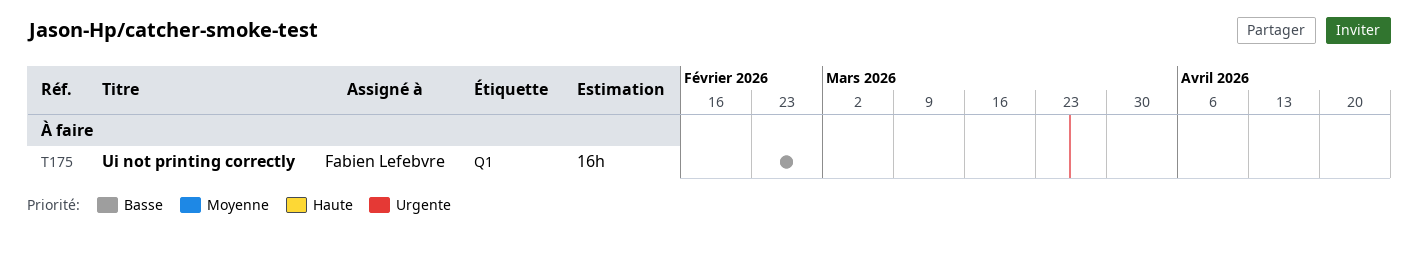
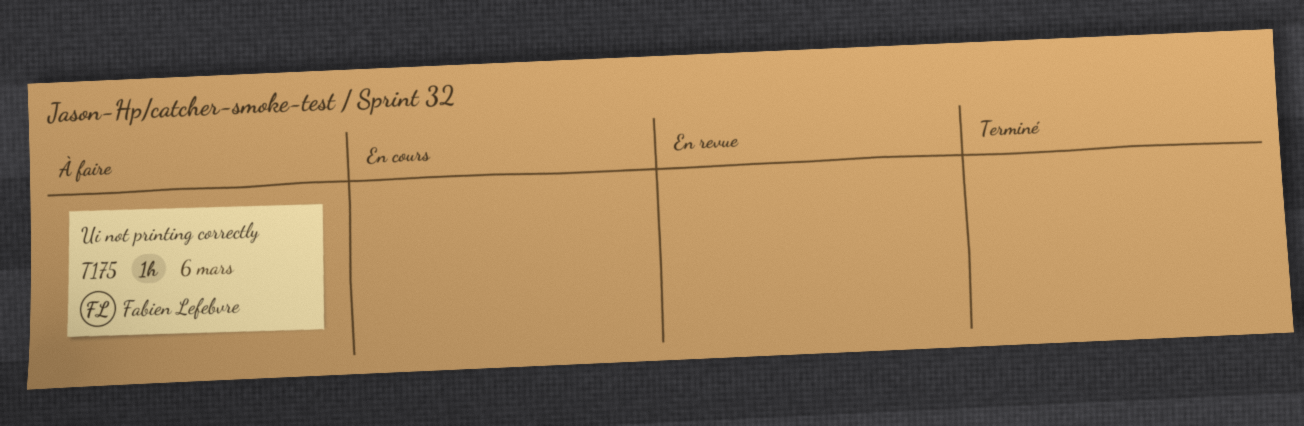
T175, estimate: 16h -> 1h
T175, due: Feb 27 -> Mar 6

